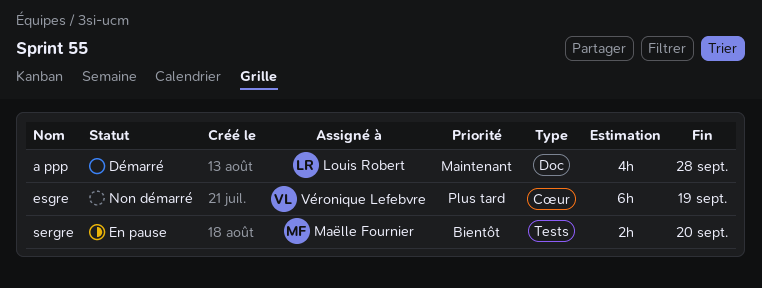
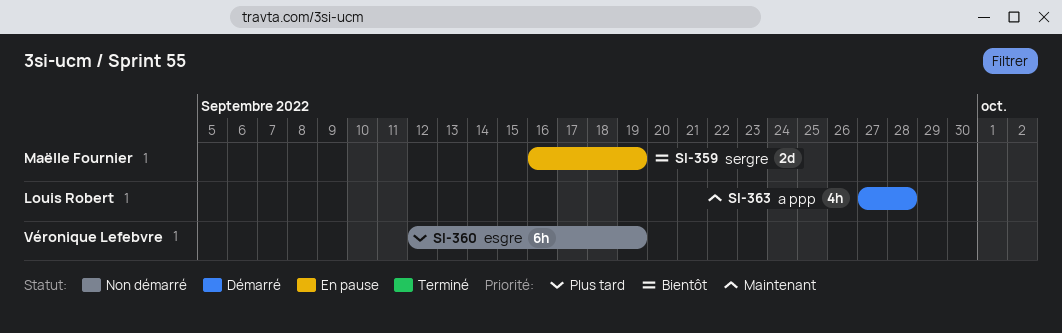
sergre, estimate: 2h -> 2d
sergre, due: Sep 20 -> Sep 19

